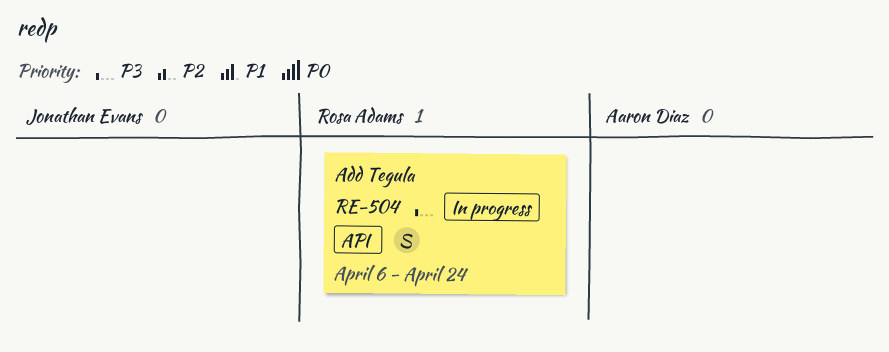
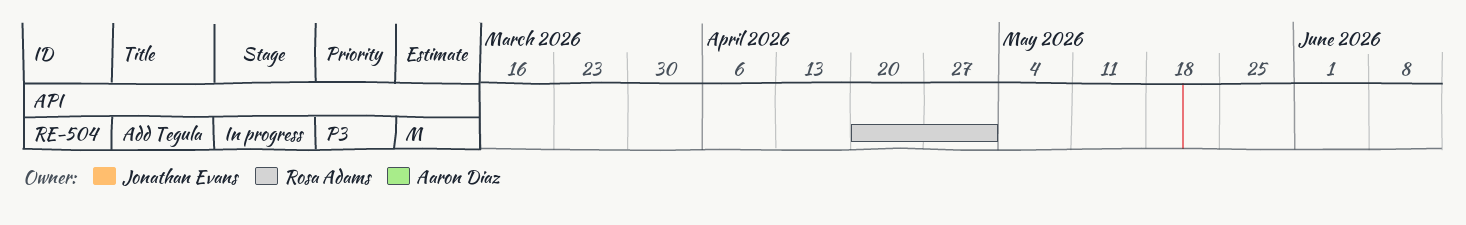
RE-504, estimate: S -> M
RE-504, start: Apr 6 -> Apr 20
RE-504, due: Apr 24 -> May 1

